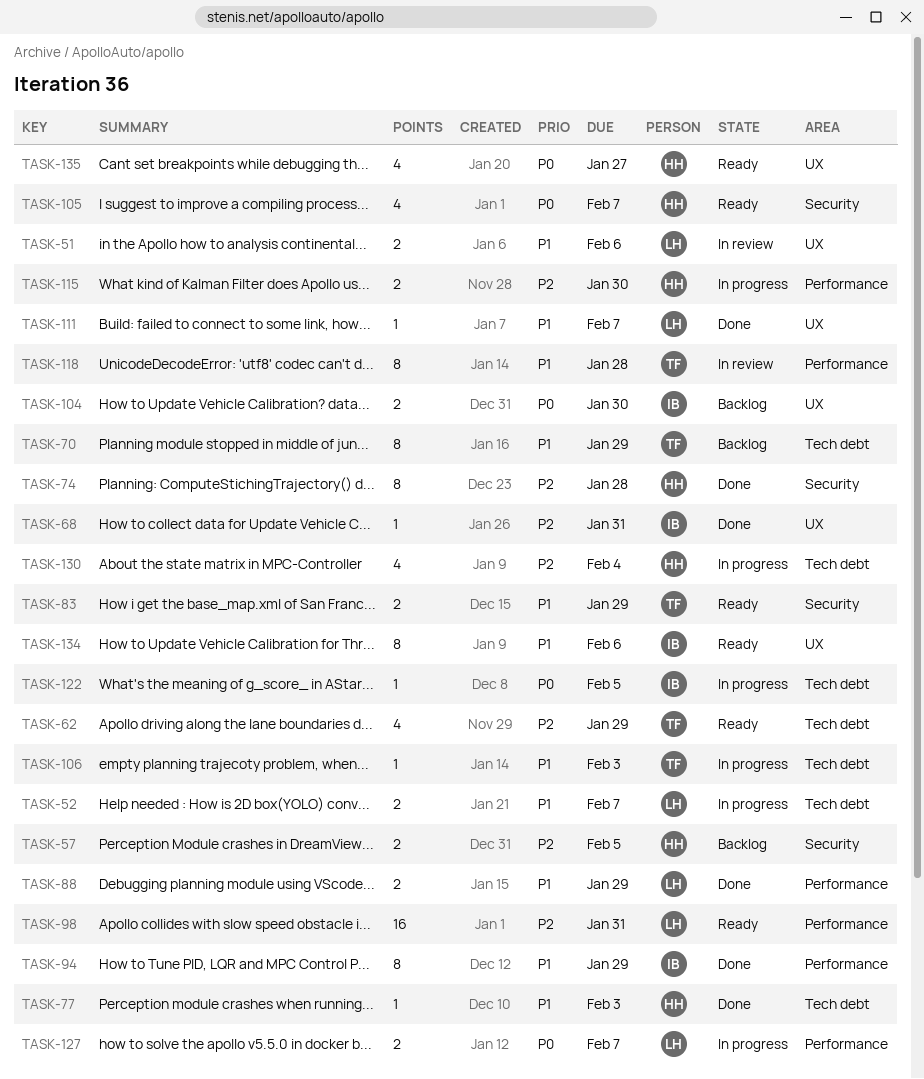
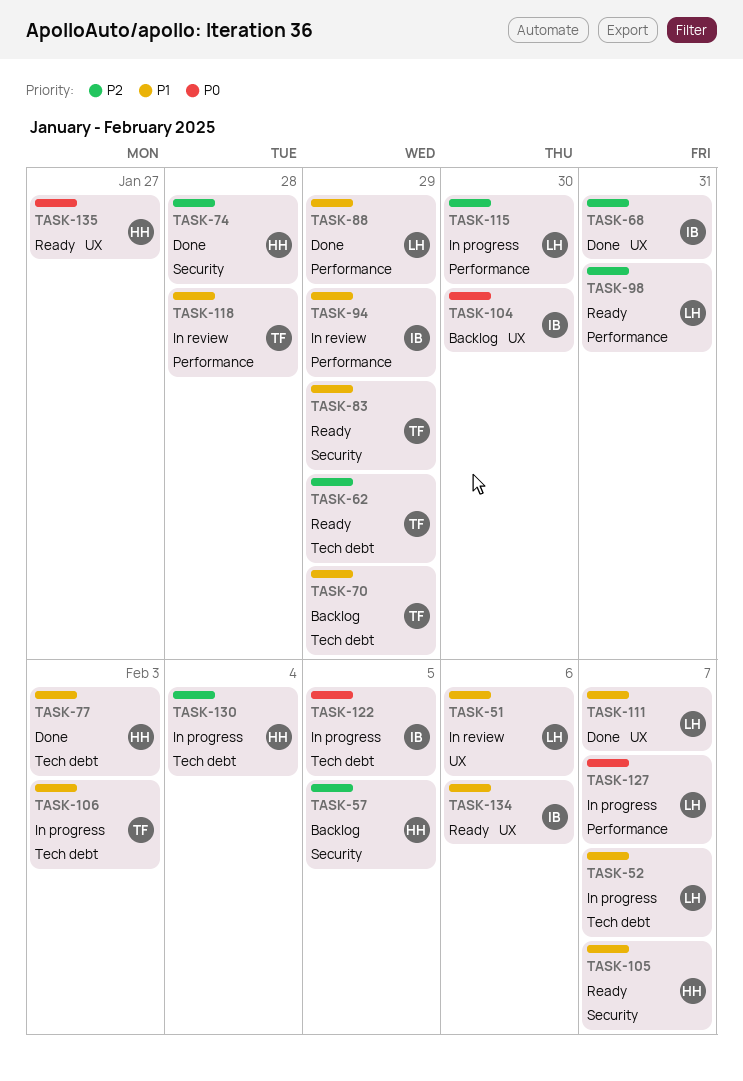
TASK-94, status: Done -> In review
TASK-105, priority: P0 -> P1
TASK-115, owner: HH -> LH

